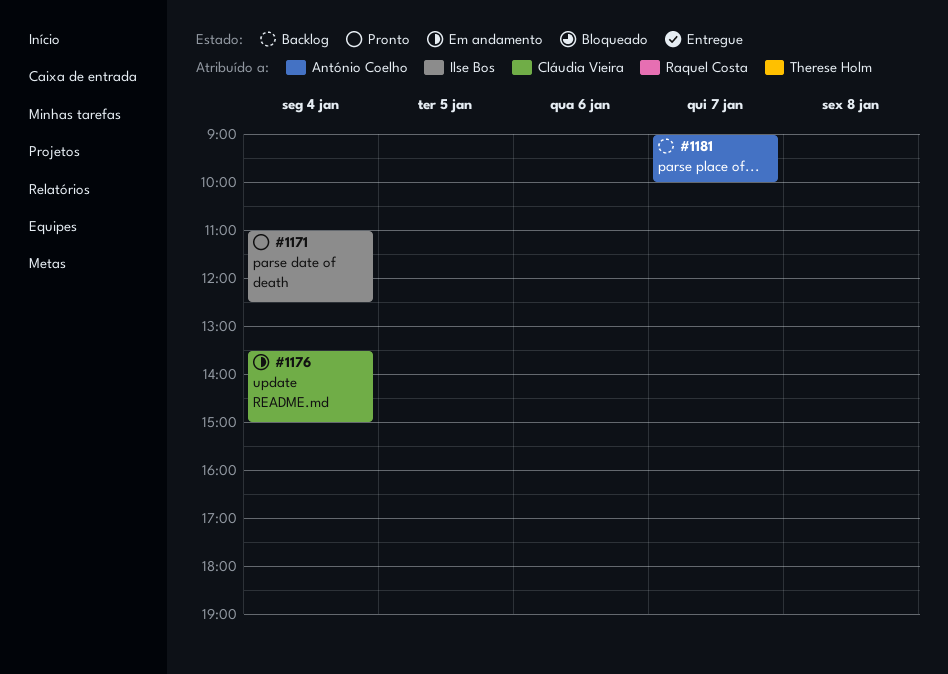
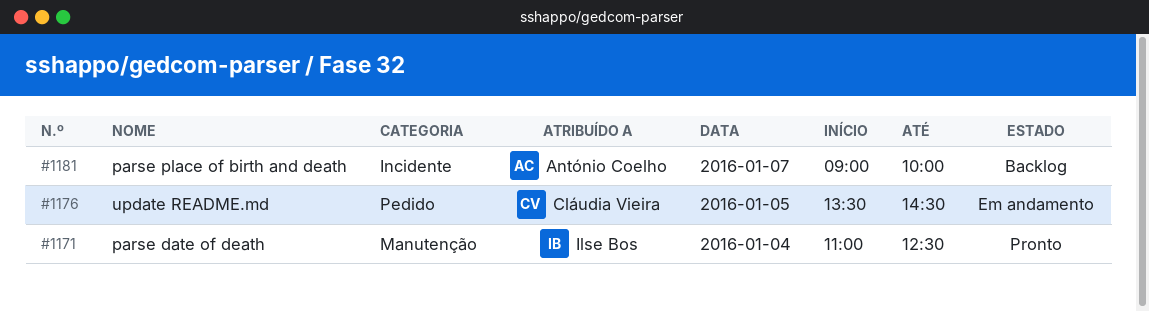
#1176, day: Jan 4 -> Jan 5
#1176, ends: 15:00 -> 14:30

